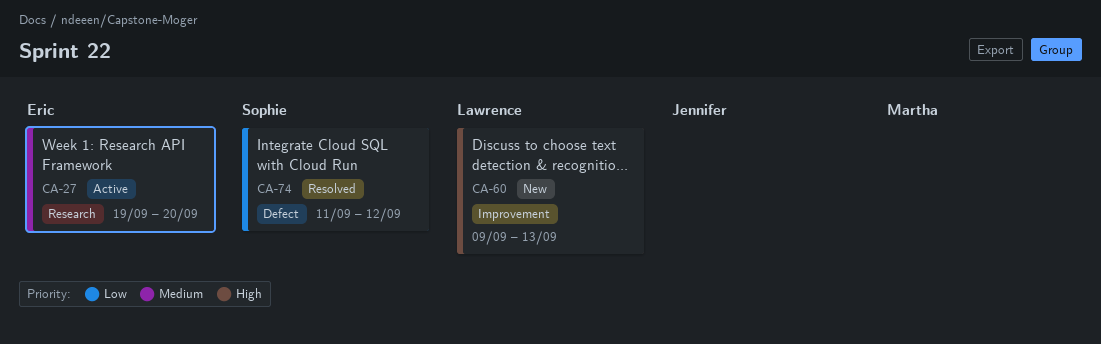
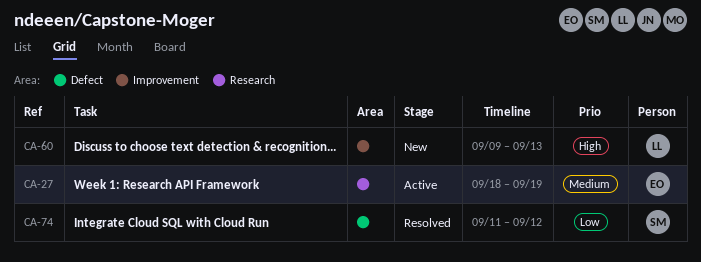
CA-27, start: Sep 19 -> Sep 18
CA-27, due: Sep 20 -> Sep 19

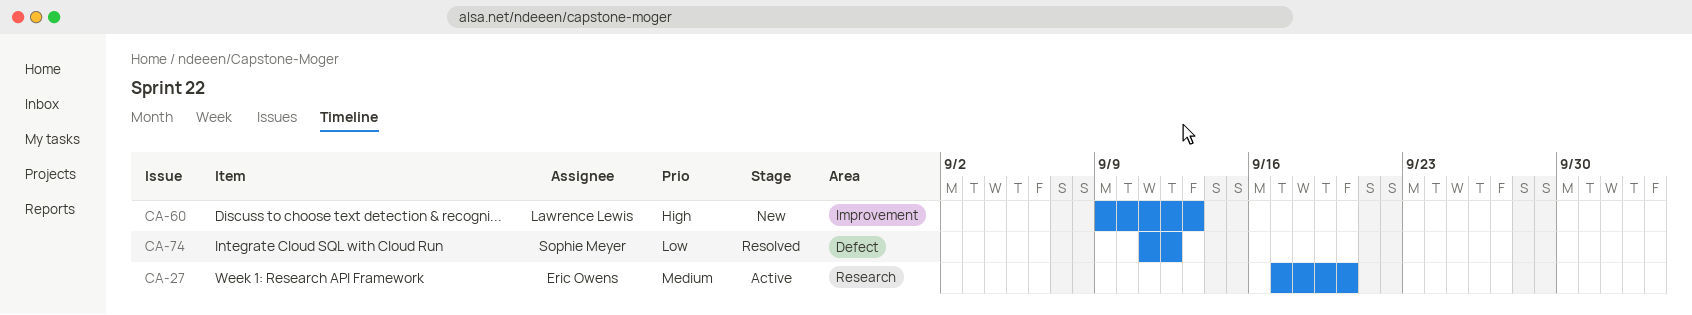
CA-27, start: Sep 18 -> Sep 17
CA-27, due: Sep 19 -> Sep 20

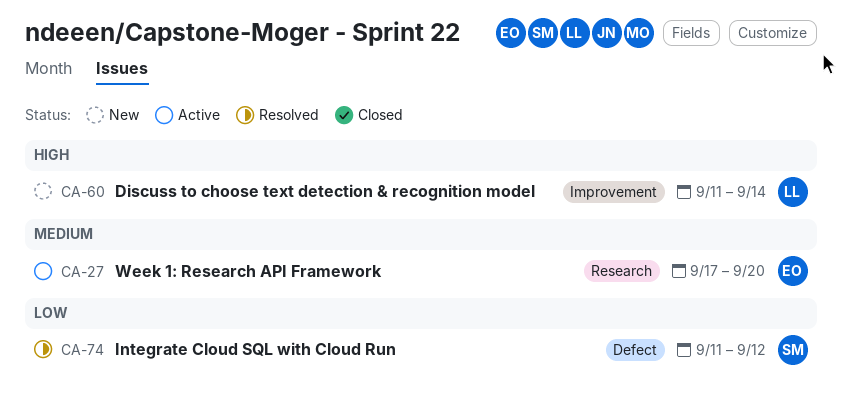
CA-60, start: Sep 9 -> Sep 11
CA-60, due: Sep 13 -> Sep 14

